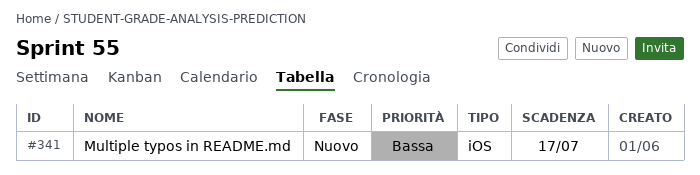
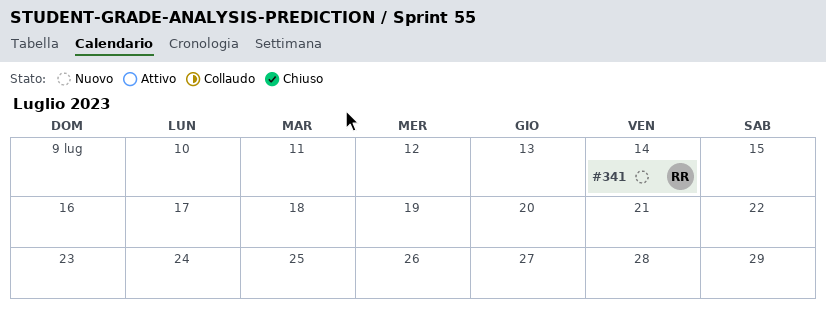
#341, due: Jul 17 -> Jul 14

